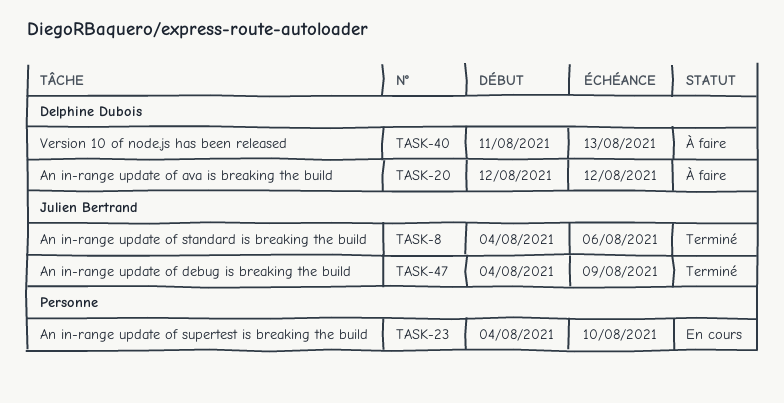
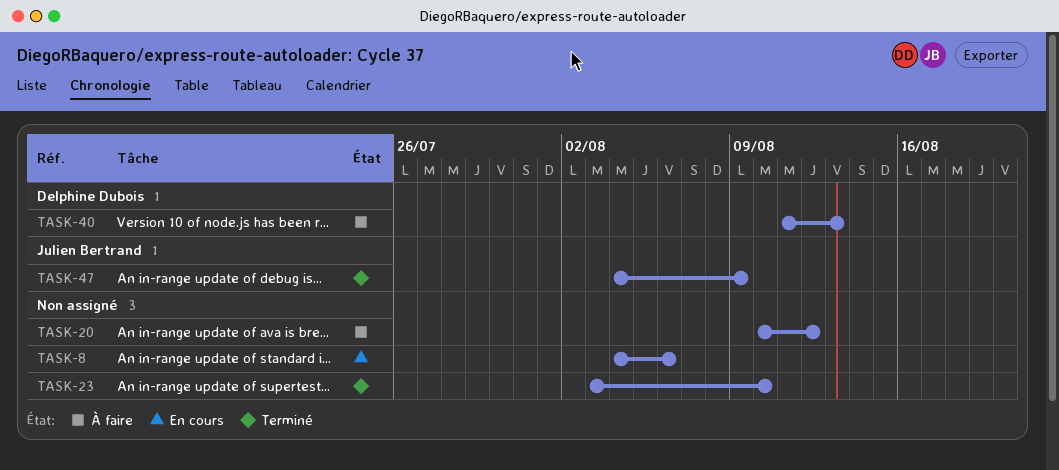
TASK-8, status: Terminé -> En cours
TASK-8, owner: Julien Bertrand -> none
TASK-20, owner: Delphine Dubois -> none
TASK-20, start: Aug 12 -> Aug 10
TASK-23, status: En cours -> Terminé
TASK-23, start: Aug 4 -> Aug 3

